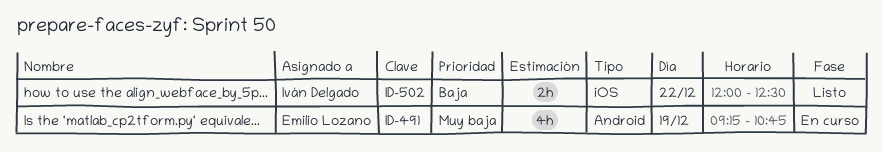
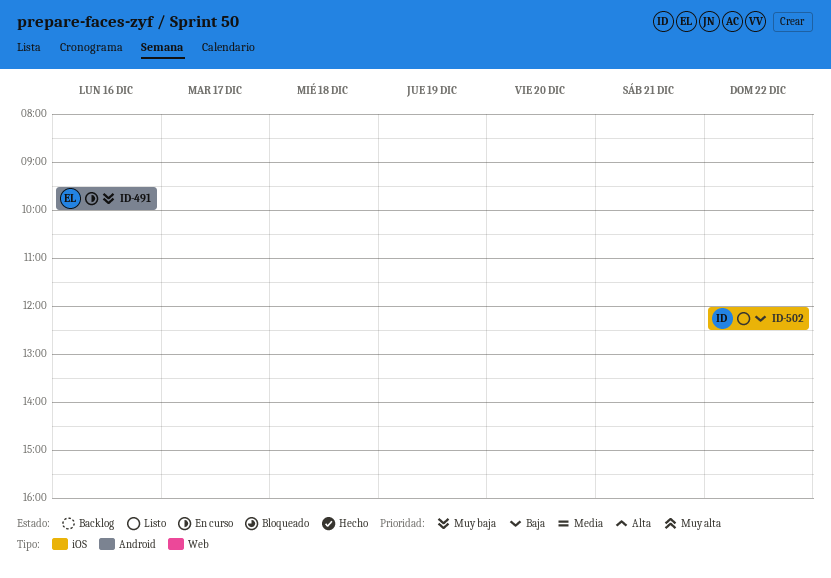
ID-491, day: Dec 19 -> Dec 16
ID-491, begins: 09:15 -> 09:30
ID-491, ends: 10:45 -> 10:00

